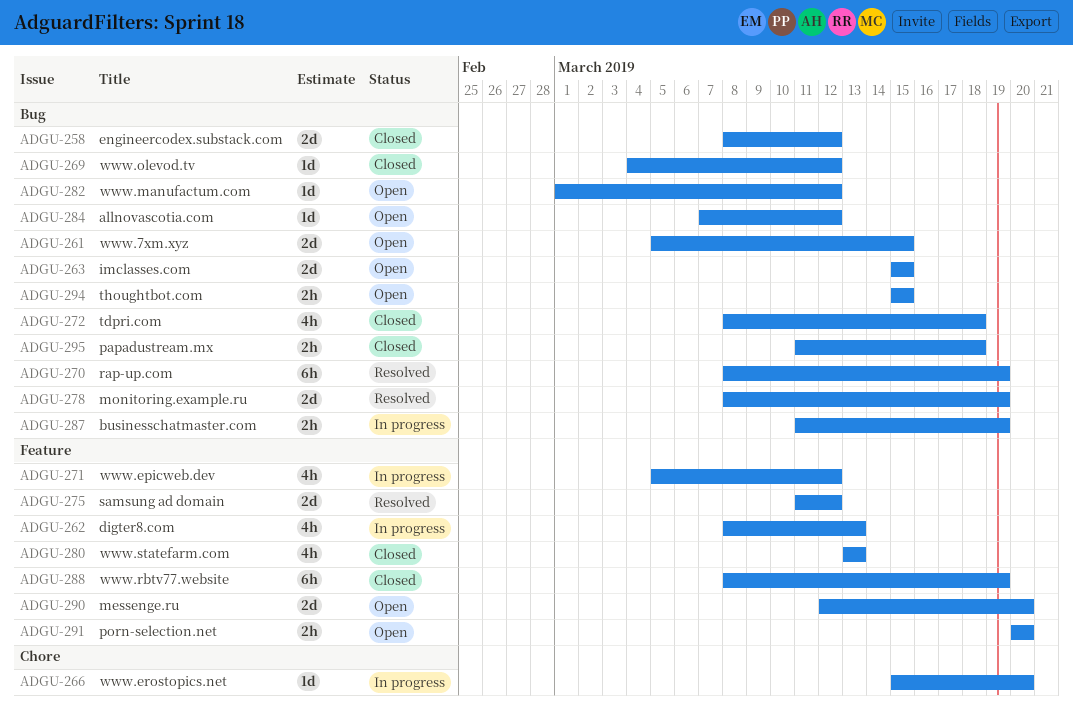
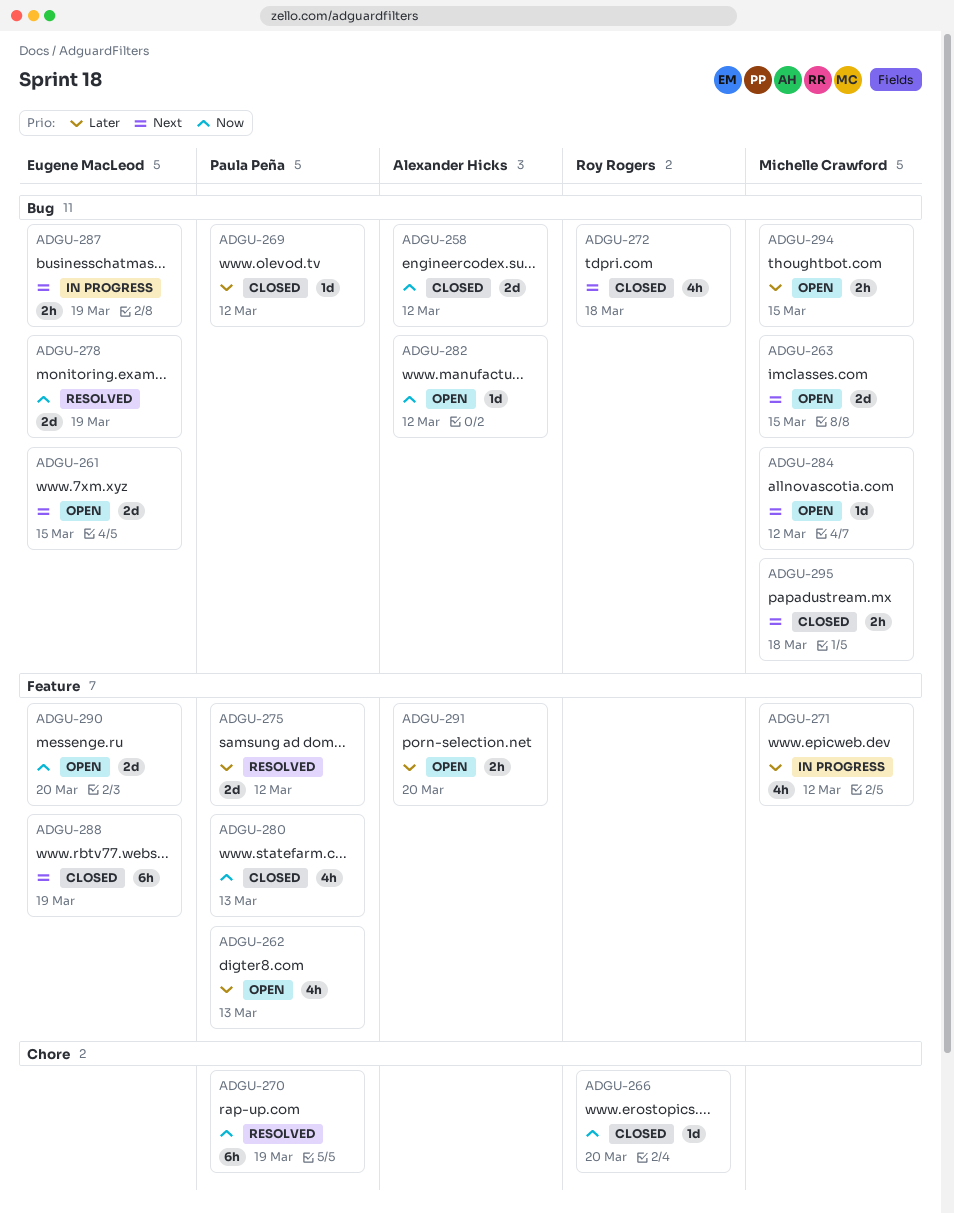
ADGU-262, status: In progress -> Open
ADGU-266, status: In progress -> Closed
ADGU-270, label: Bug -> Chore

